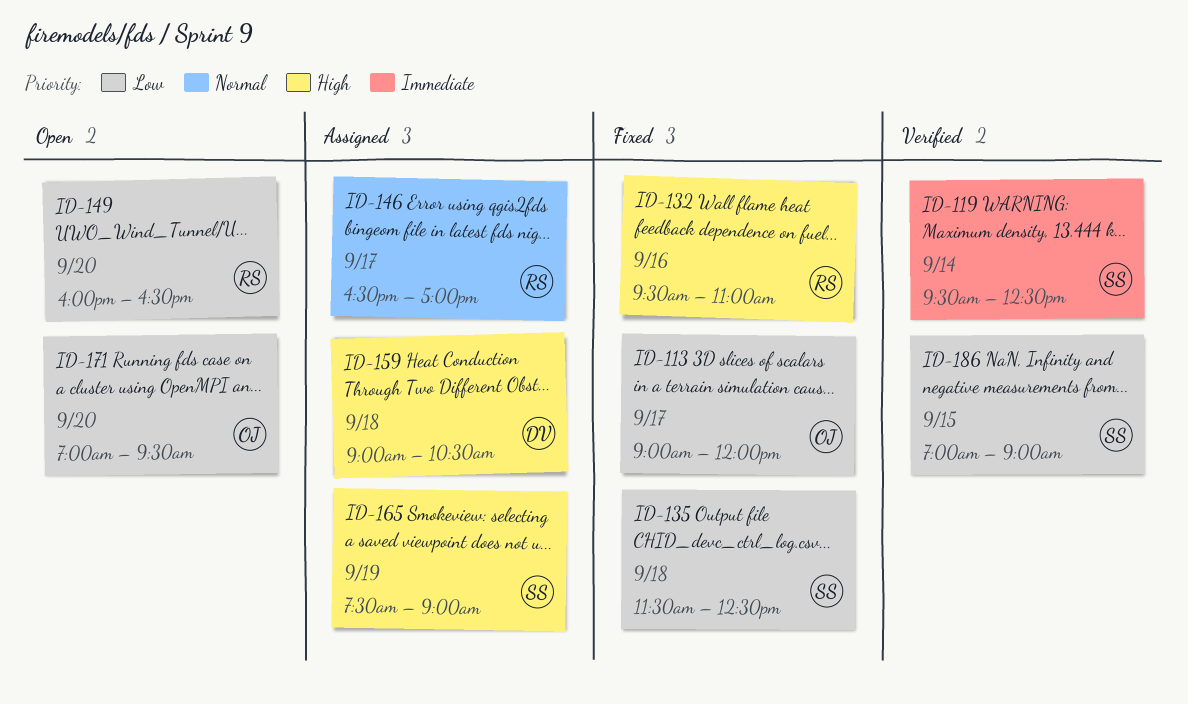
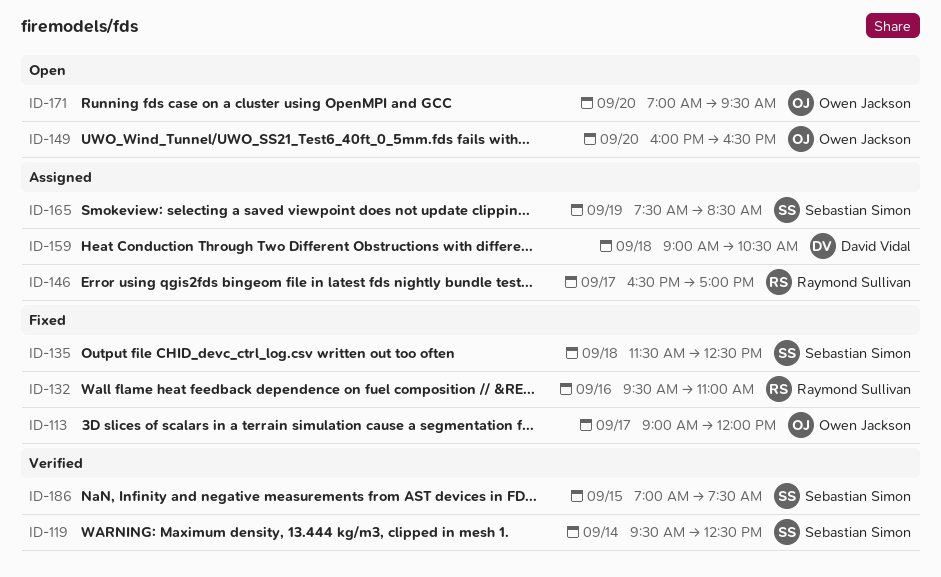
ID-149, owner: Raymond Sullivan -> Owen Jackson
ID-165, ends: 09:00 -> 08:30
ID-186, ends: 09:00 -> 07:30

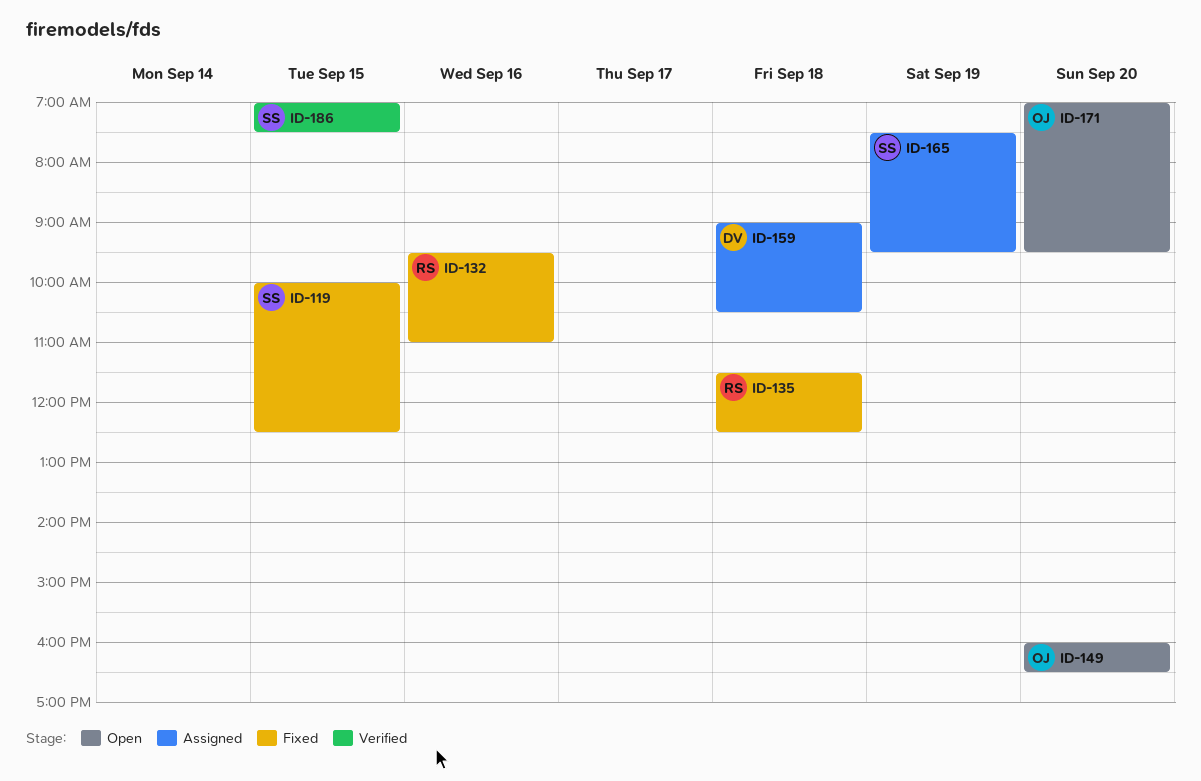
ID-113: present -> none
ID-119, status: Verified -> Fixed
ID-119, day: Sep 14 -> Sep 15
ID-119, begins: 09:30 -> 10:00
ID-135, owner: Sebastian Simon -> Raymond Sullivan
ID-146: present -> none
ID-165, ends: 08:30 -> 09:30

